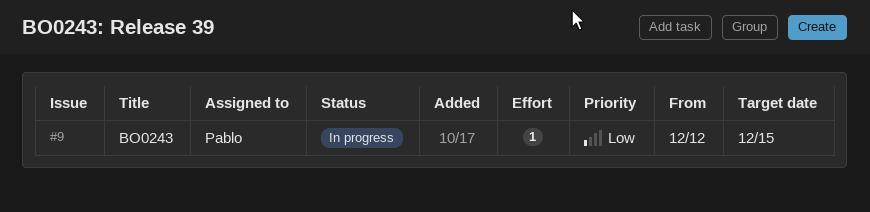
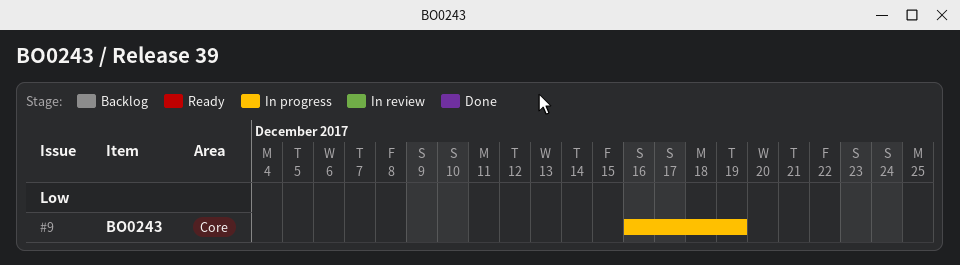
#9, start: Dec 12 -> Dec 16
#9, due: Dec 15 -> Dec 19

